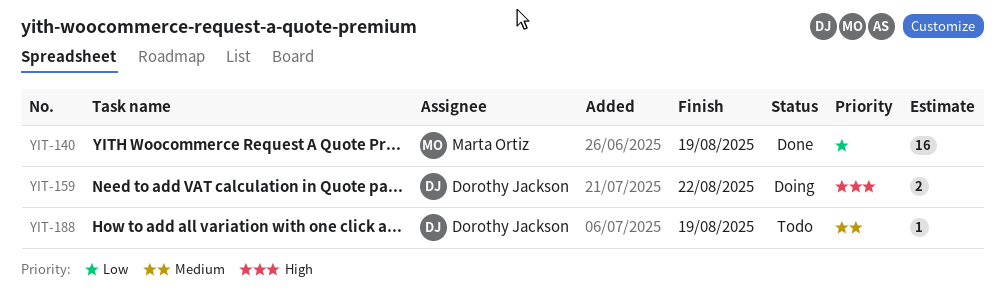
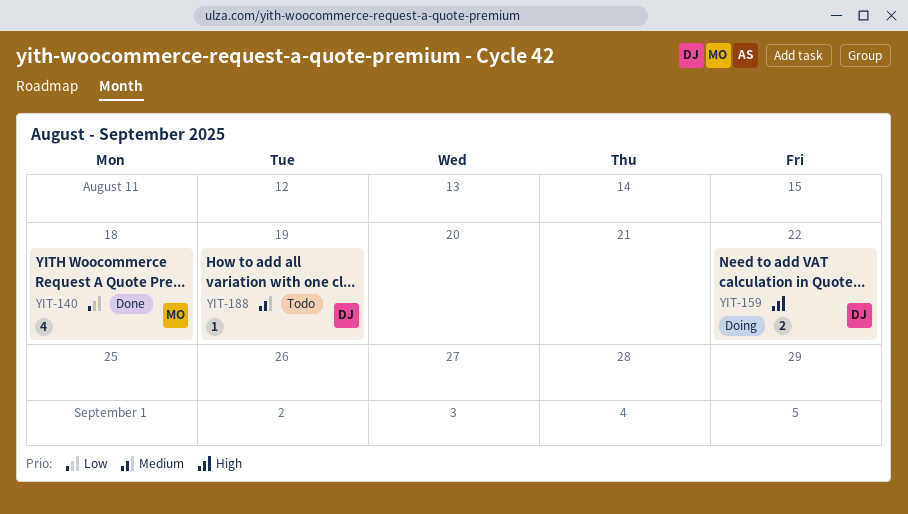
YIT-140, estimate: 16 -> 4
YIT-140, due: Aug 19 -> Aug 18

